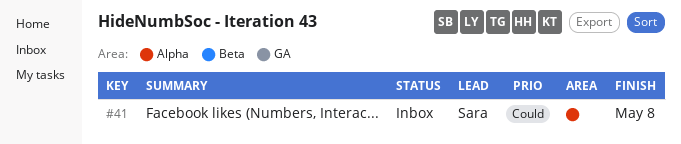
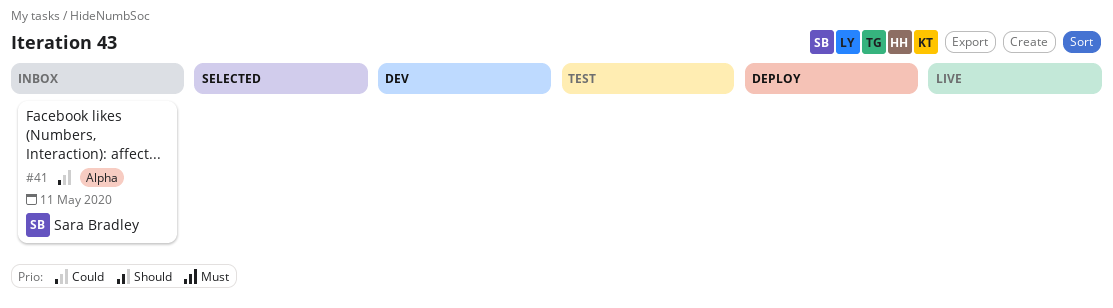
#41, due: May 8 -> May 11

